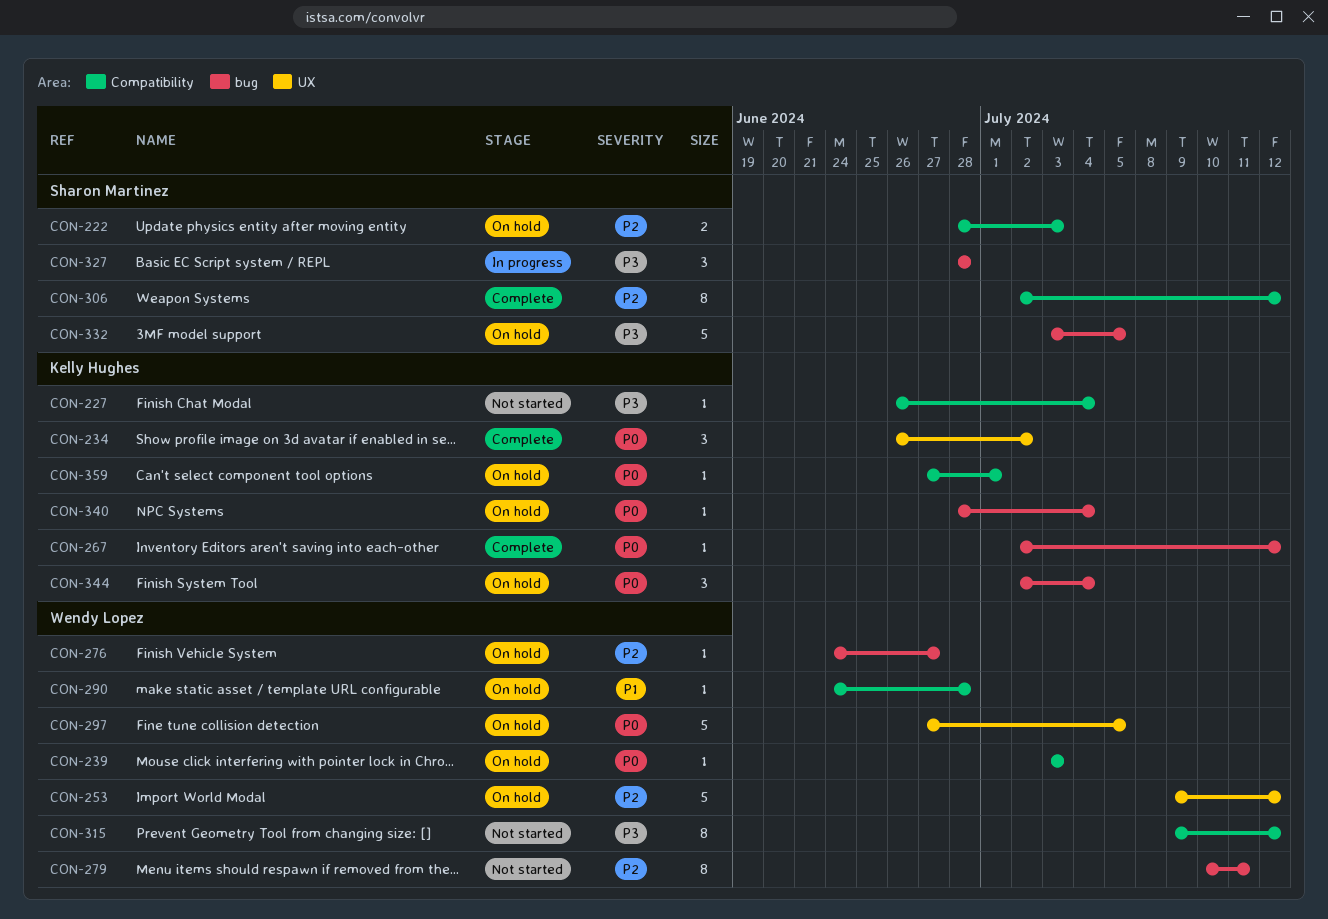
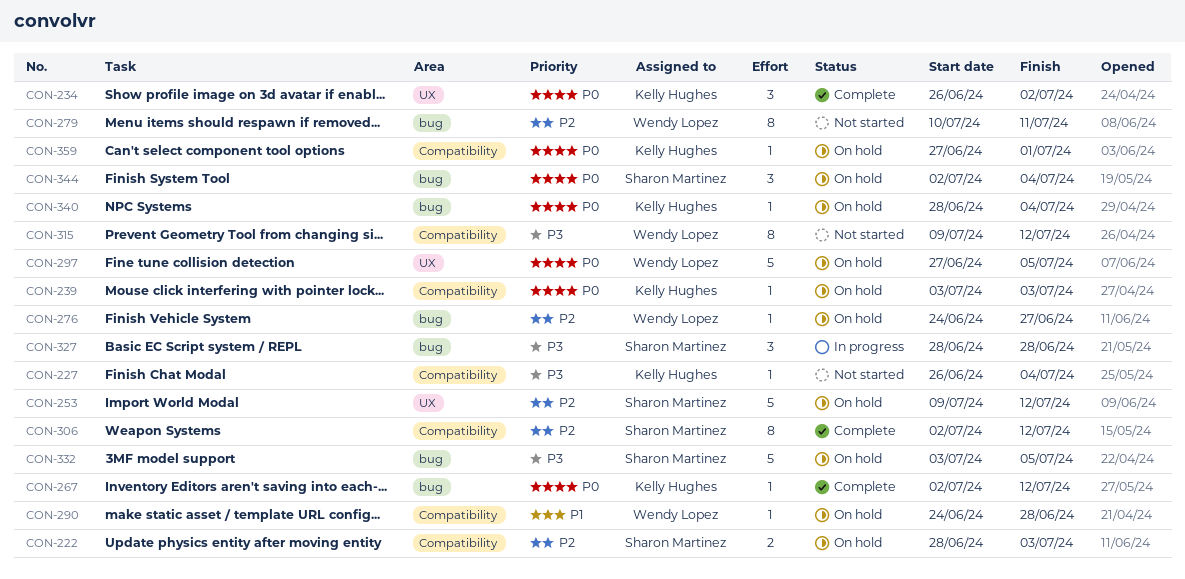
CON-239, owner: Wendy Lopez -> Kelly Hughes
CON-253, owner: Wendy Lopez -> Sharon Martinez
CON-344, owner: Kelly Hughes -> Sharon Martinez

